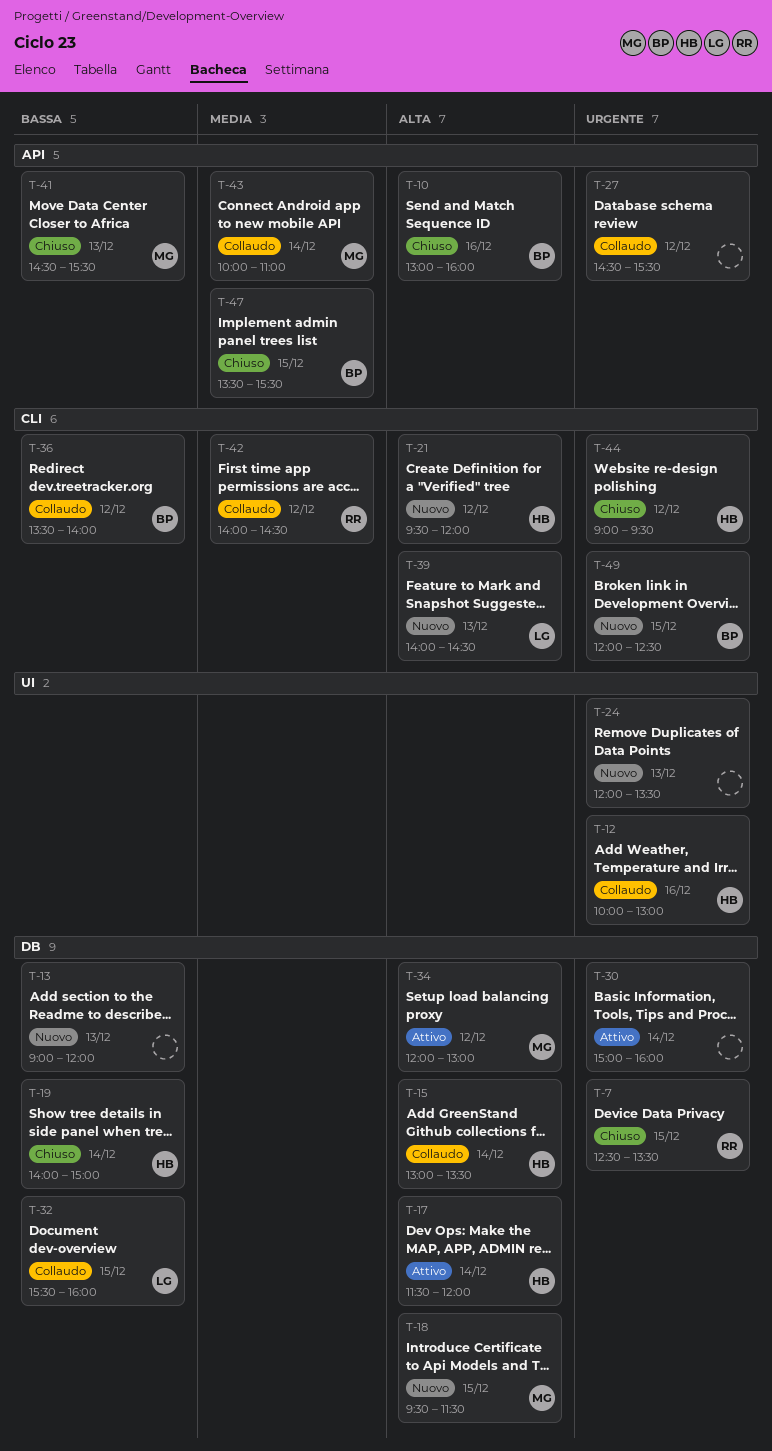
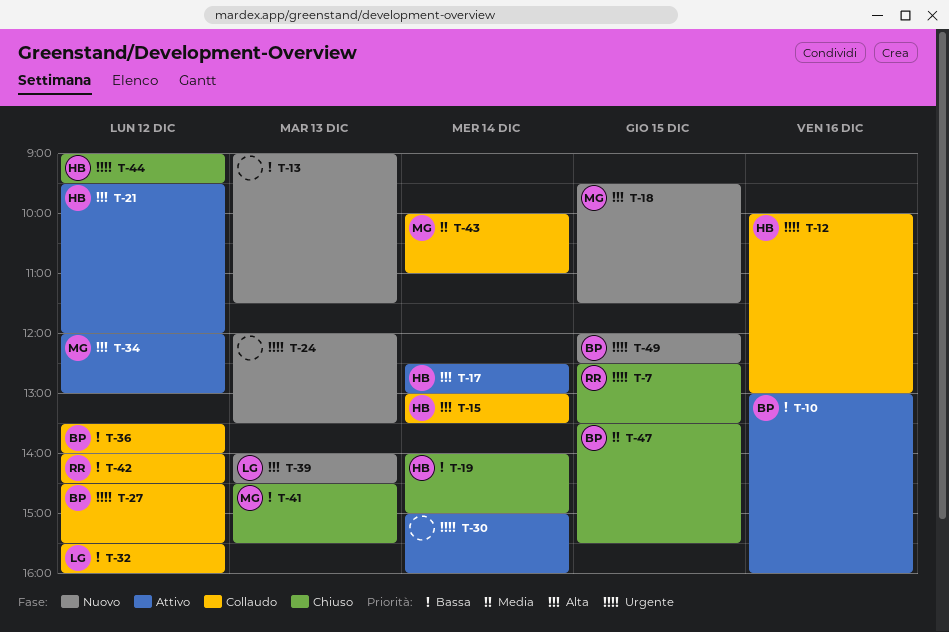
T-10, status: Chiuso -> Attivo
T-10, priority: Alta -> Bassa
T-13, ends: 12:00 -> 11:30
T-17, begins: 11:30 -> 12:30
T-17, ends: 12:00 -> 13:00
T-21, status: Nuovo -> Attivo
T-27, owner: none -> BP
T-32, day: Dec 15 -> Dec 12
T-42, priority: Media -> Bassa

